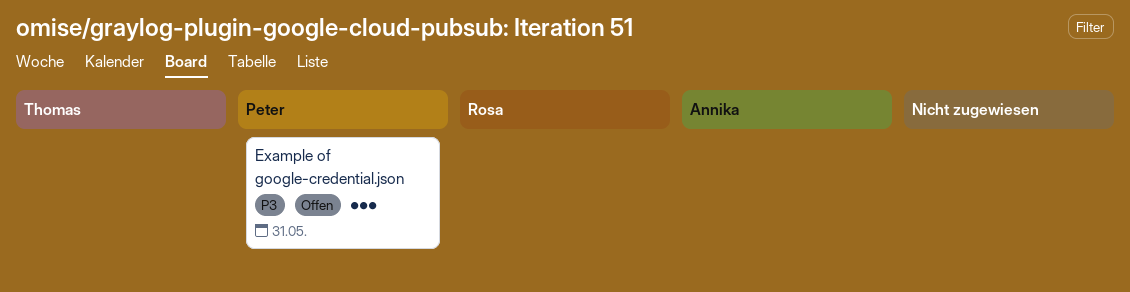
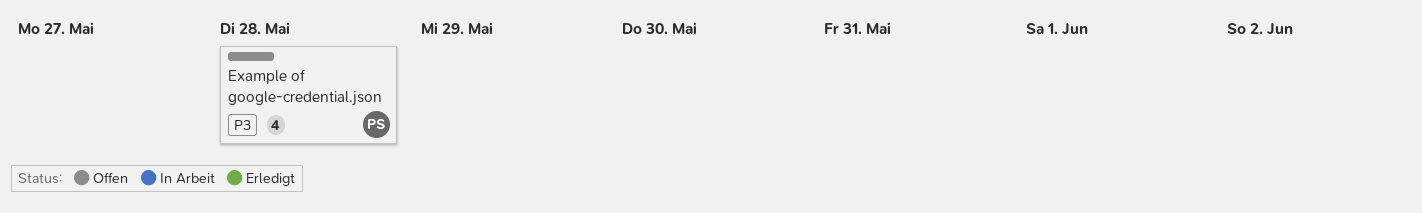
Example of google-credential.json, estimate: 3 -> 4
Example of google-credential.json, due: May 31 -> May 28

